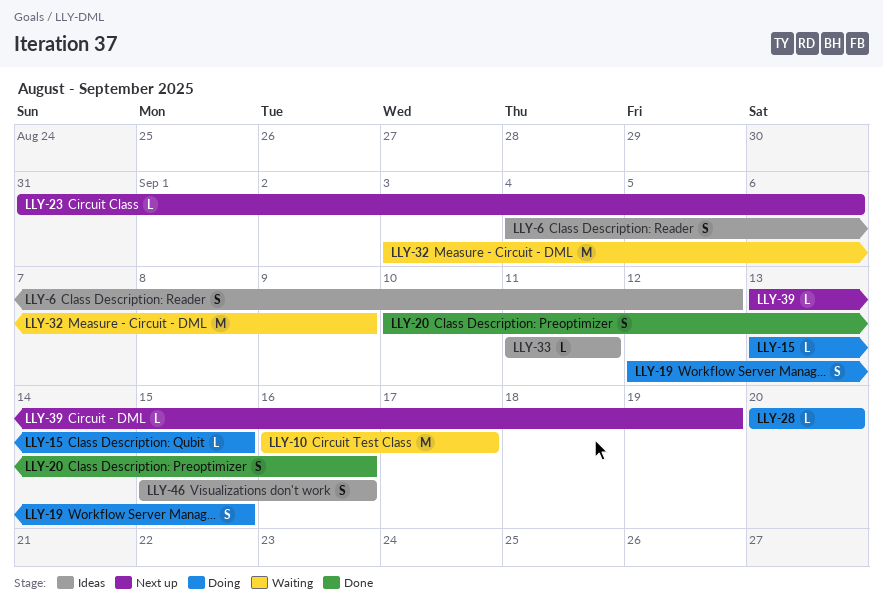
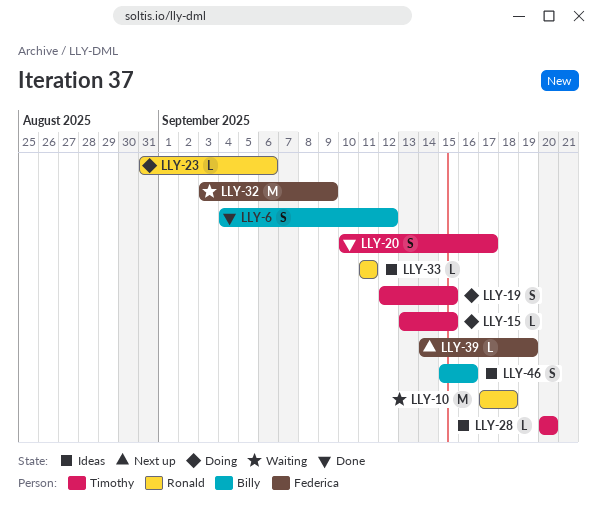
LLY-6, status: Ideas -> Done
LLY-10, start: Sep 16 -> Sep 17
LLY-10, due: Sep 17 -> Sep 18
LLY-20, due: Sep 16 -> Sep 17
LLY-23, status: Next up -> Doing
LLY-28, status: Doing -> Ideas
LLY-39, start: Sep 13 -> Sep 14

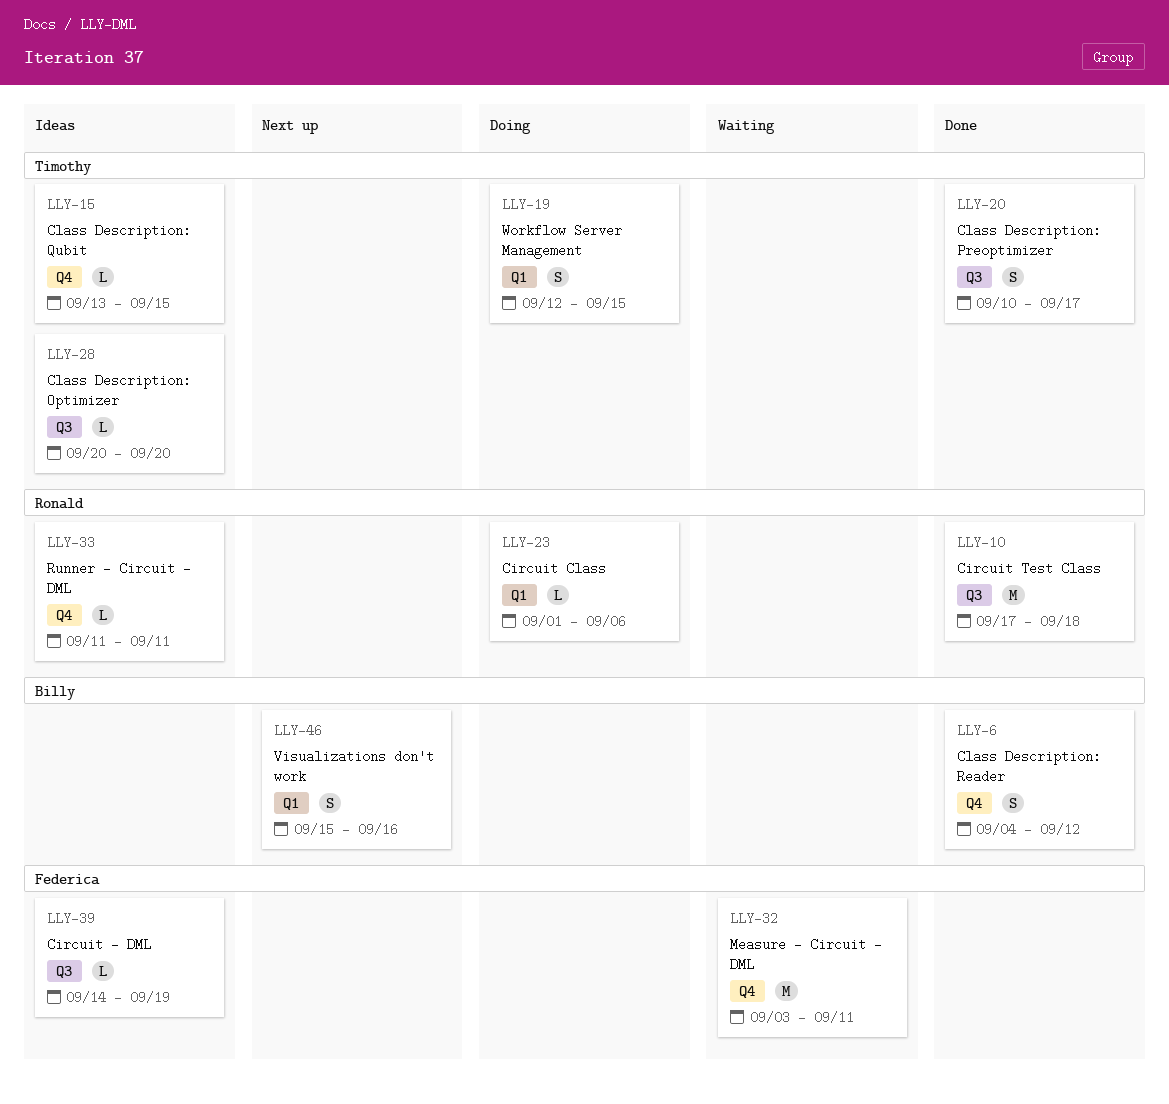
LLY-10, status: Waiting -> Done
LLY-15, status: Doing -> Ideas
LLY-23, start: Aug 31 -> Sep 1
LLY-32, due: Sep 9 -> Sep 11
LLY-39, status: Next up -> Ideas
LLY-46, status: Ideas -> Next up

